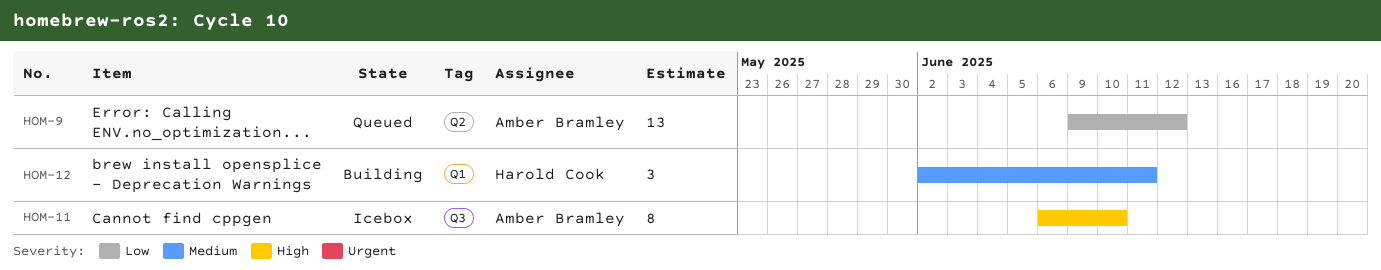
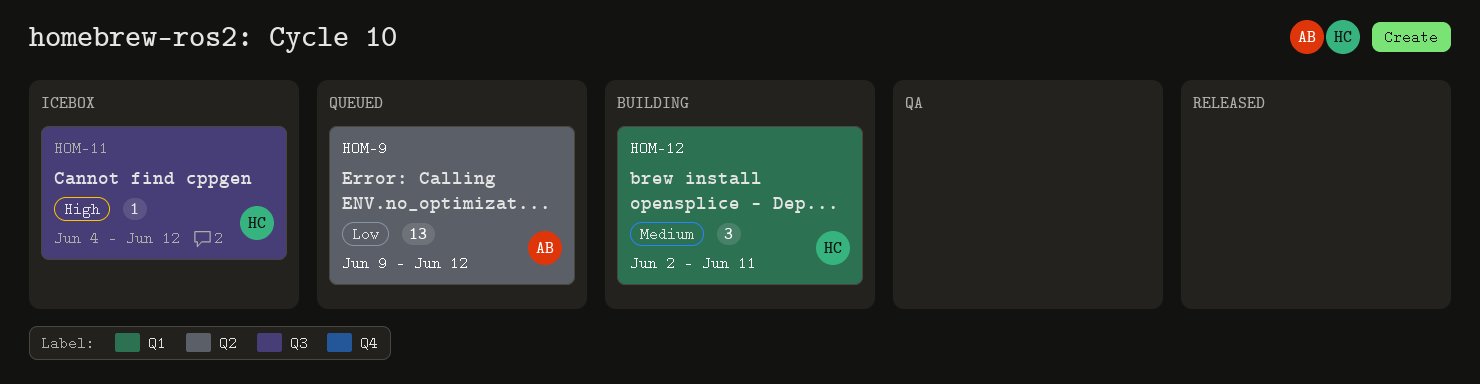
HOM-11, owner: Amber Bramley -> Harold Cook
HOM-11, estimate: 8 -> 1
HOM-11, start: Jun 6 -> Jun 4
HOM-11, due: Jun 10 -> Jun 12

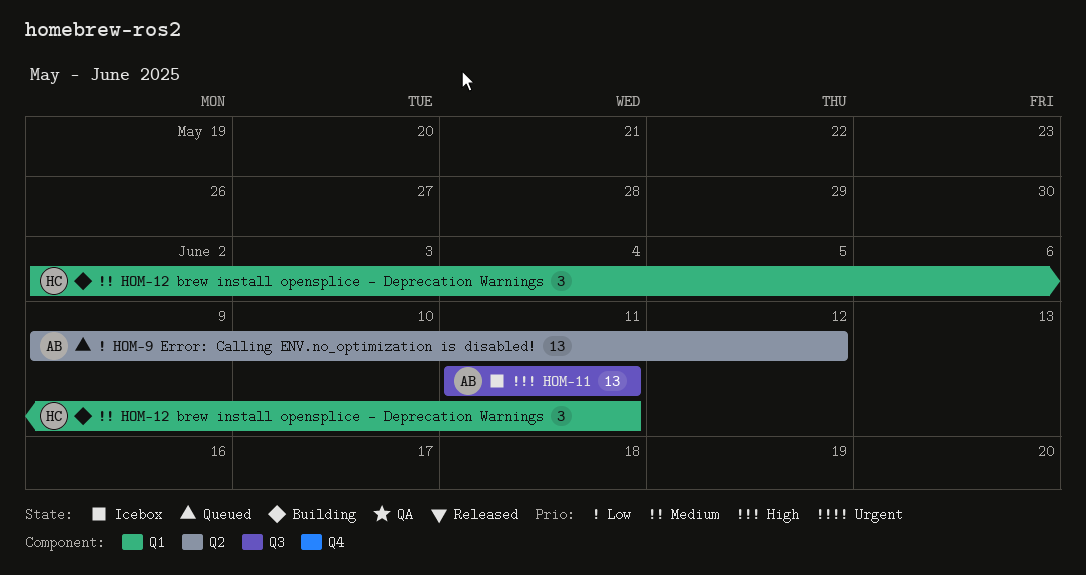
HOM-11, owner: HC -> AB
HOM-11, estimate: 1 -> 13
HOM-11, start: Jun 4 -> Jun 11
HOM-11, due: Jun 12 -> Jun 11

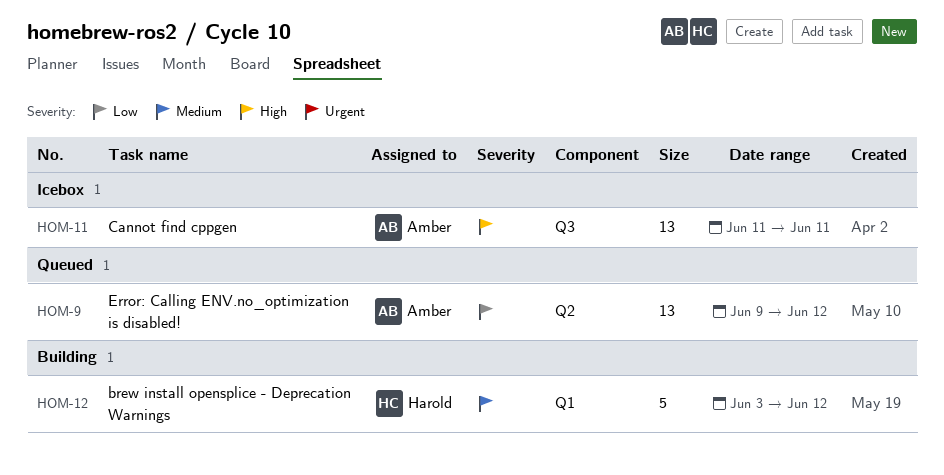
HOM-12, estimate: 3 -> 5
HOM-12, start: Jun 2 -> Jun 3
HOM-12, due: Jun 11 -> Jun 12

